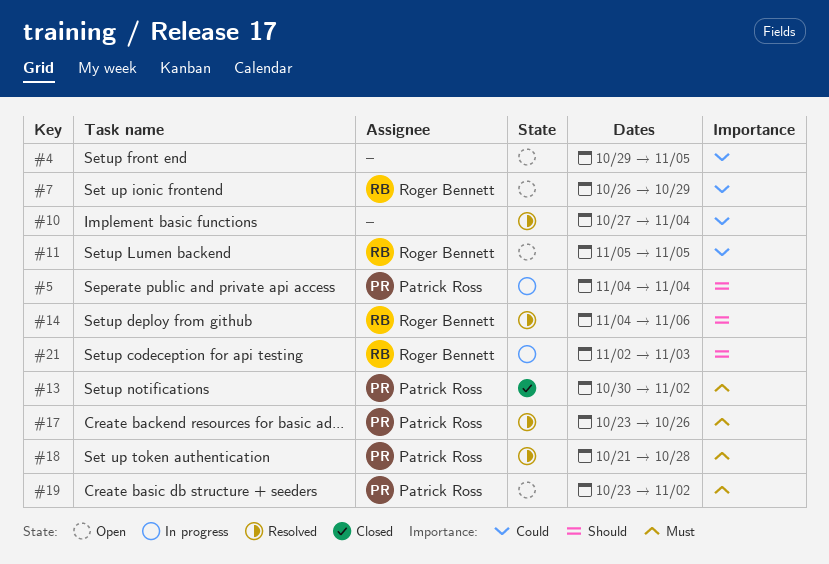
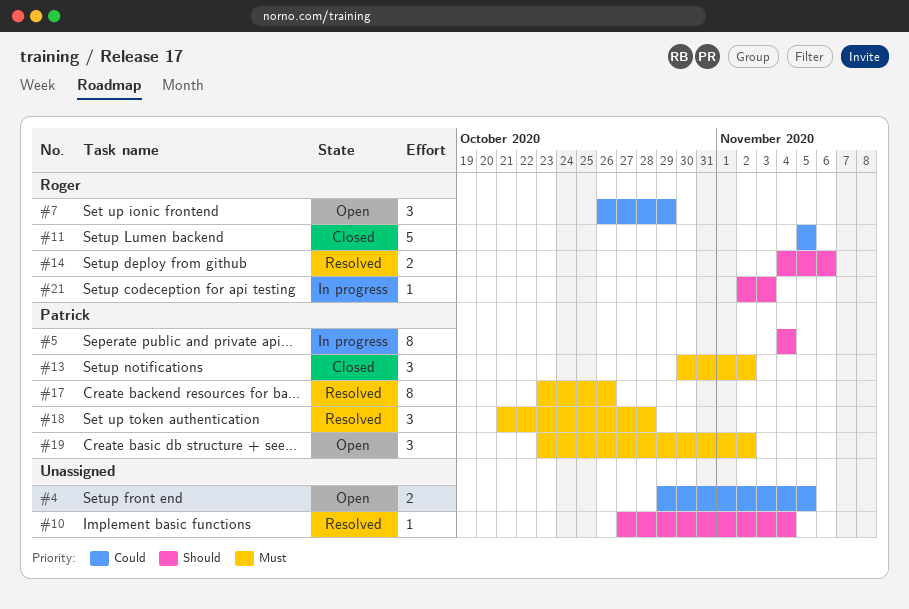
#10, priority: Could -> Should
#11, status: Open -> Closed

